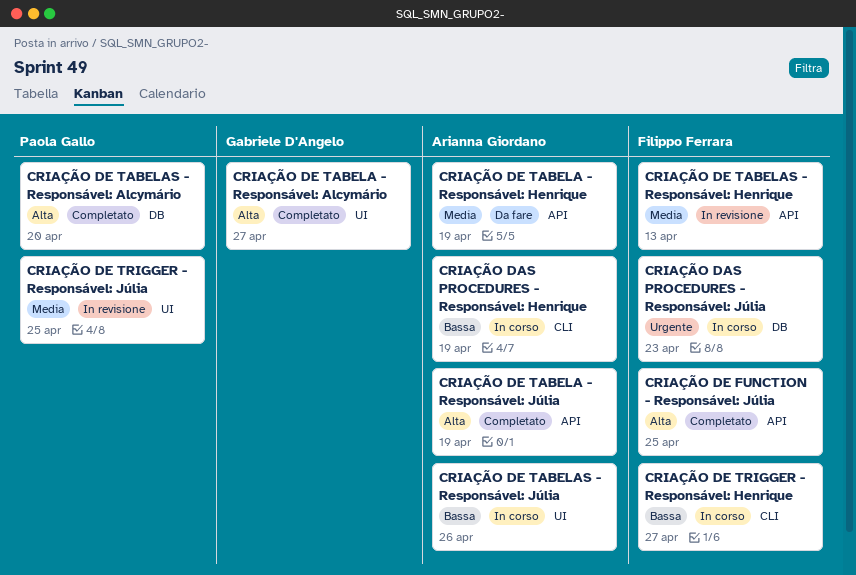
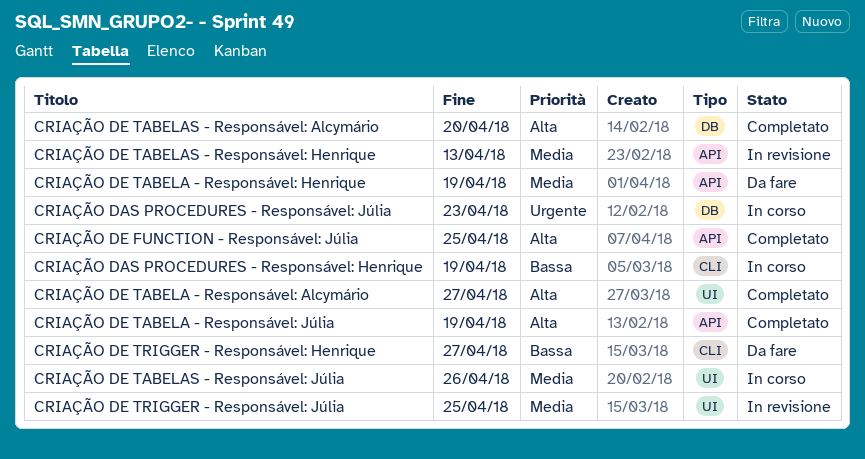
CRIAÇÃO DE TABELAS - Responsável: Júlia, priority: Bassa -> Media
CRIAÇÃO DE TRIGGER - Responsável: Henrique, status: In corso -> Da fare

